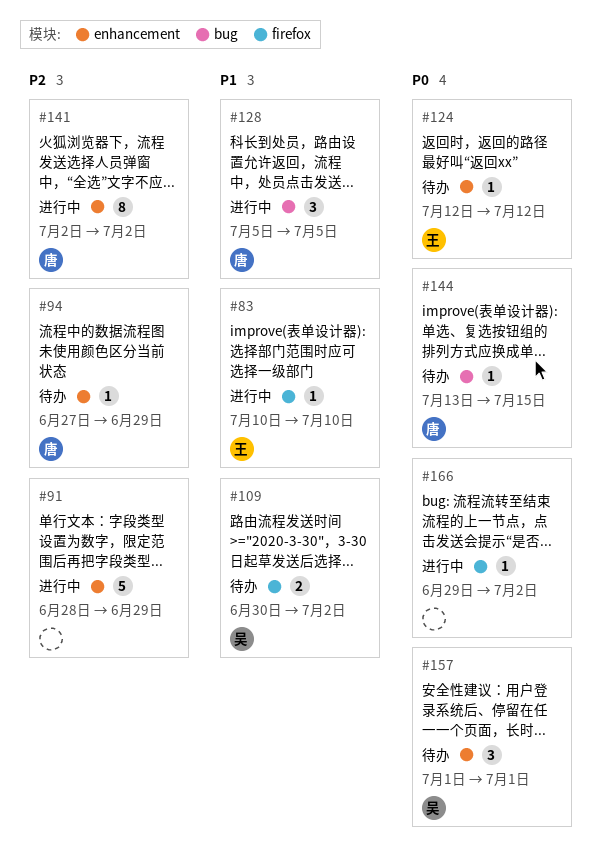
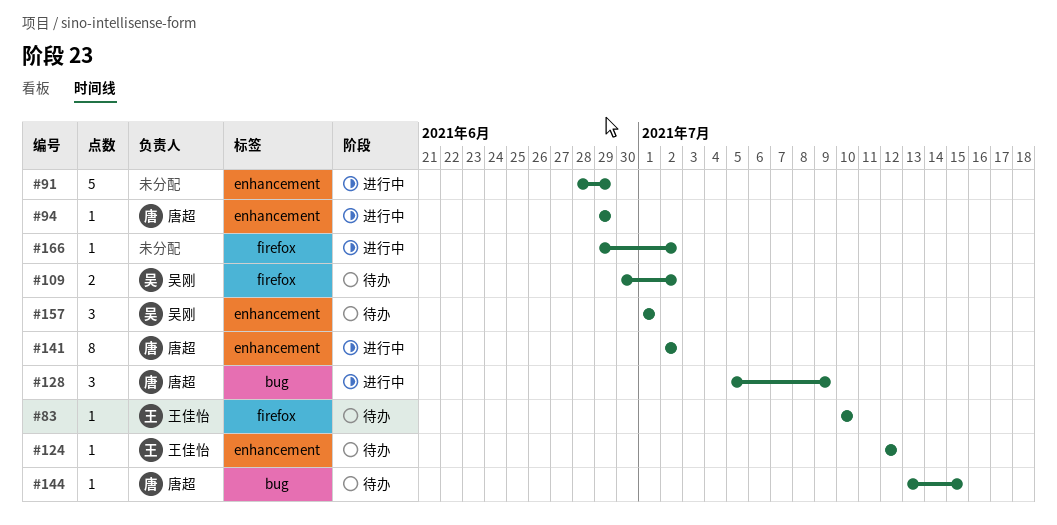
#83, status: 进行中 -> 待办
#94, status: 待办 -> 进行中
#94, start: Jun 27 -> Jun 29
#128, due: Jul 5 -> Jul 9

